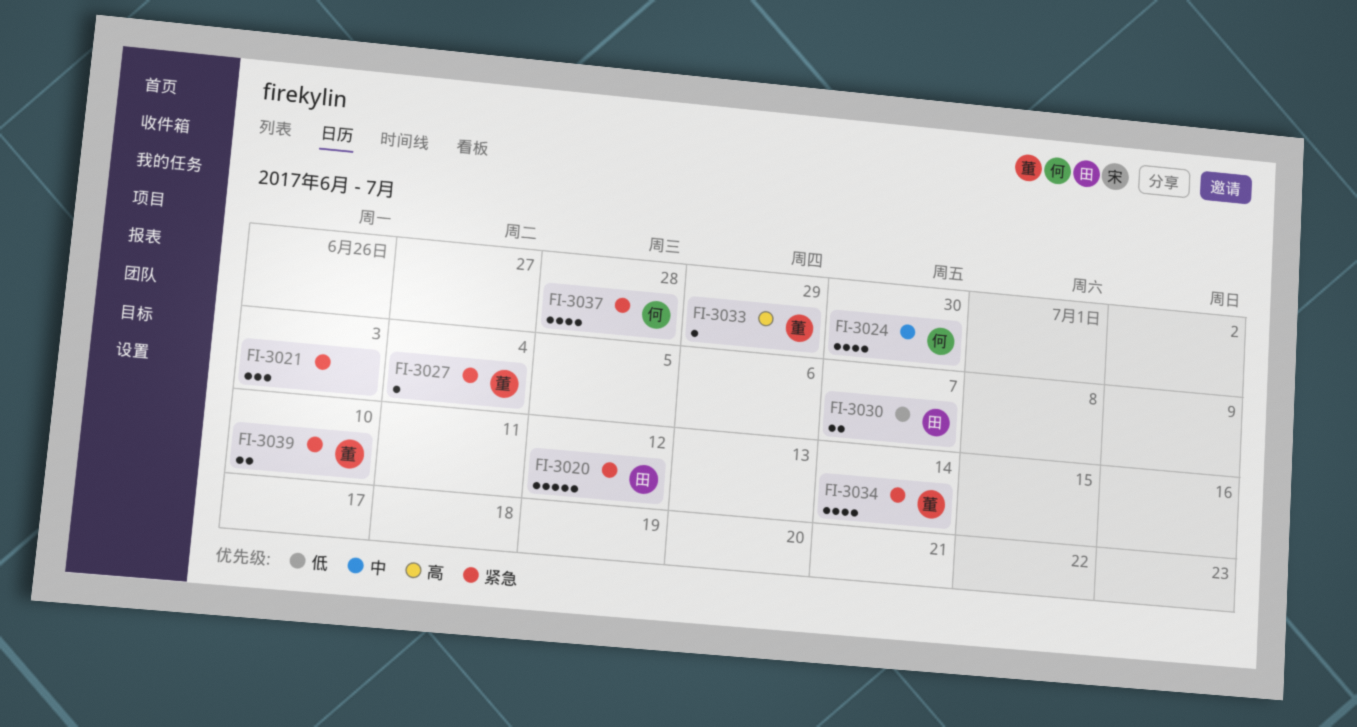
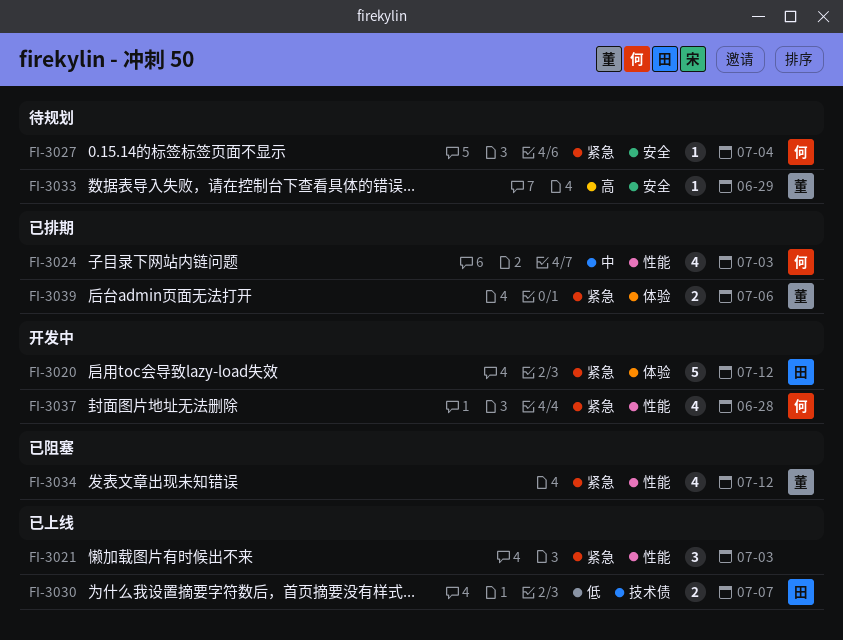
FI-3024, due: Jun 30 -> Jul 3
FI-3027, owner: 董 -> 何
FI-3034, due: Jul 14 -> Jul 12
FI-3039, due: Jul 10 -> Jul 6

